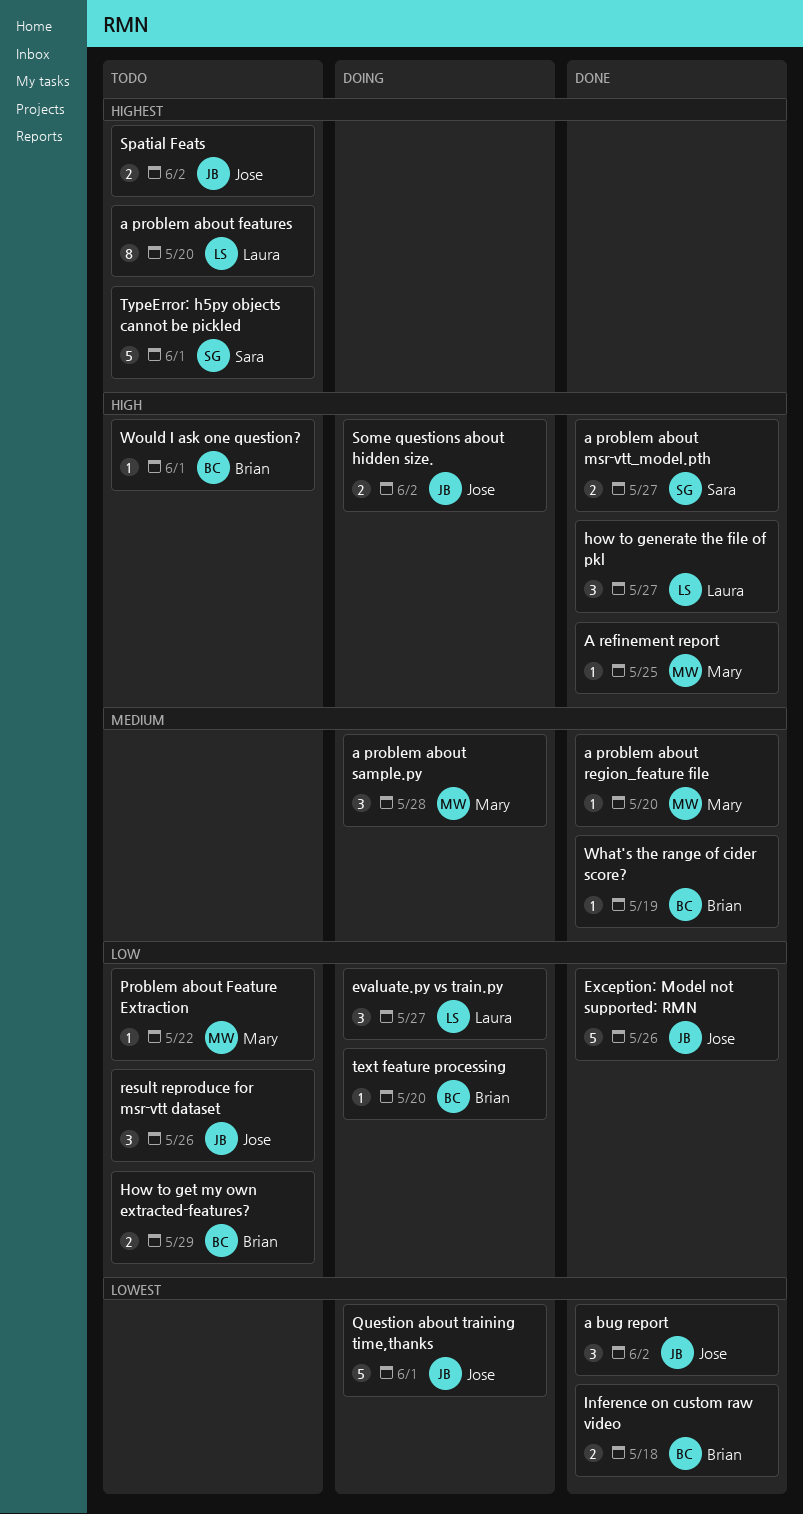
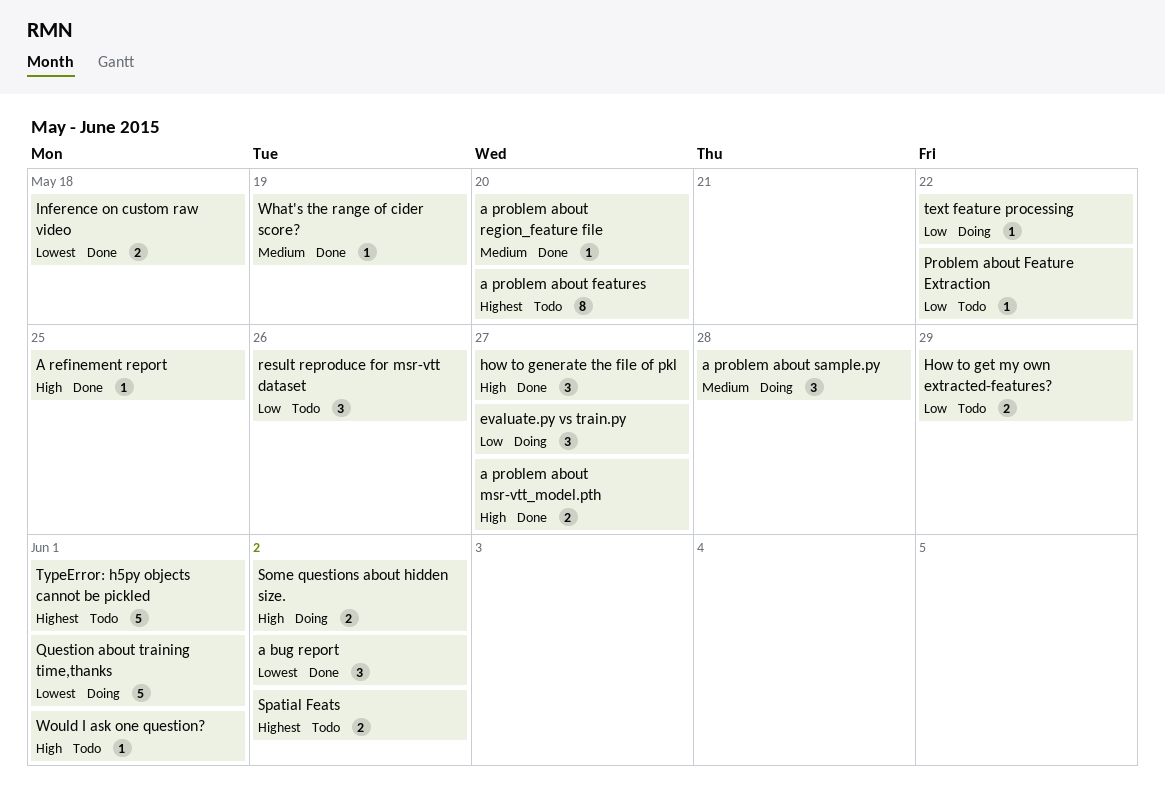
Exception: Model not supported: RMN: present -> none
text feature processing, due: May 20 -> May 22

